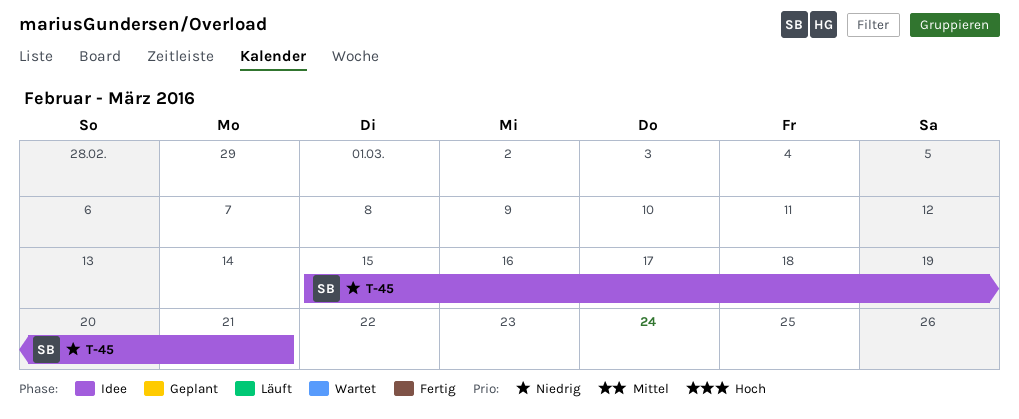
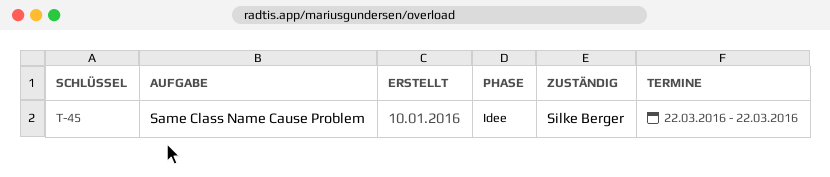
T-45, start: Mar 15 -> Mar 22
T-45, due: Mar 21 -> Mar 22

